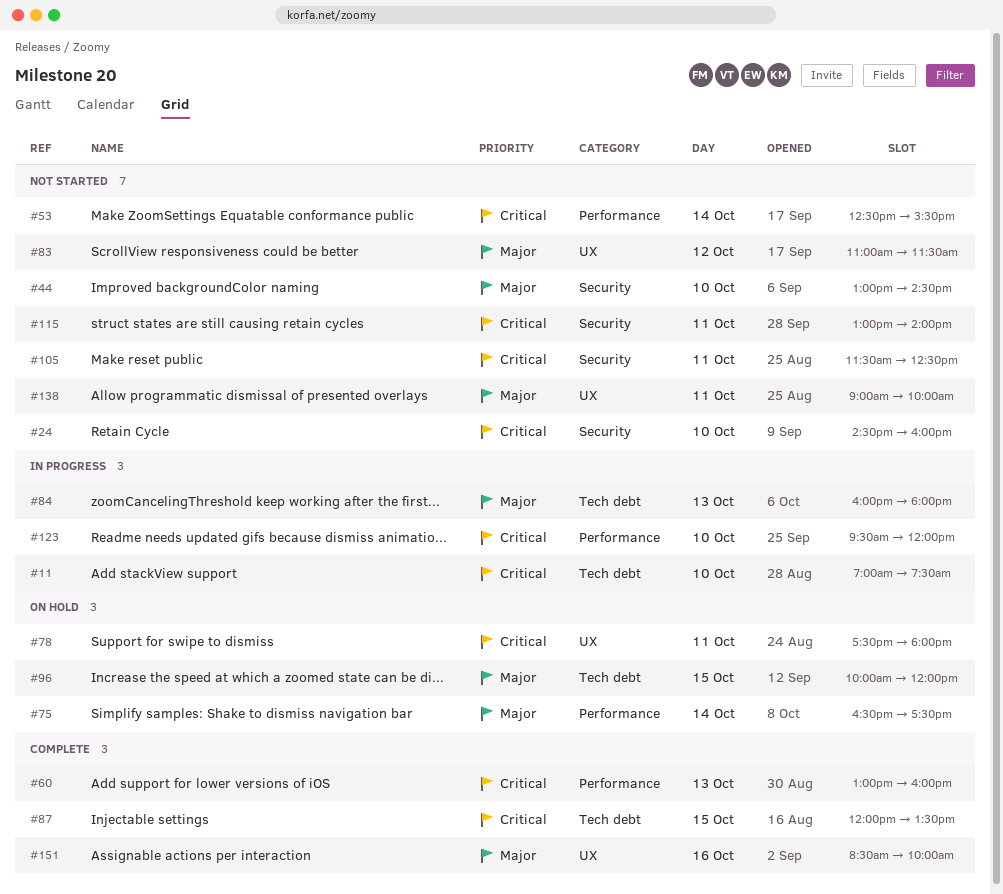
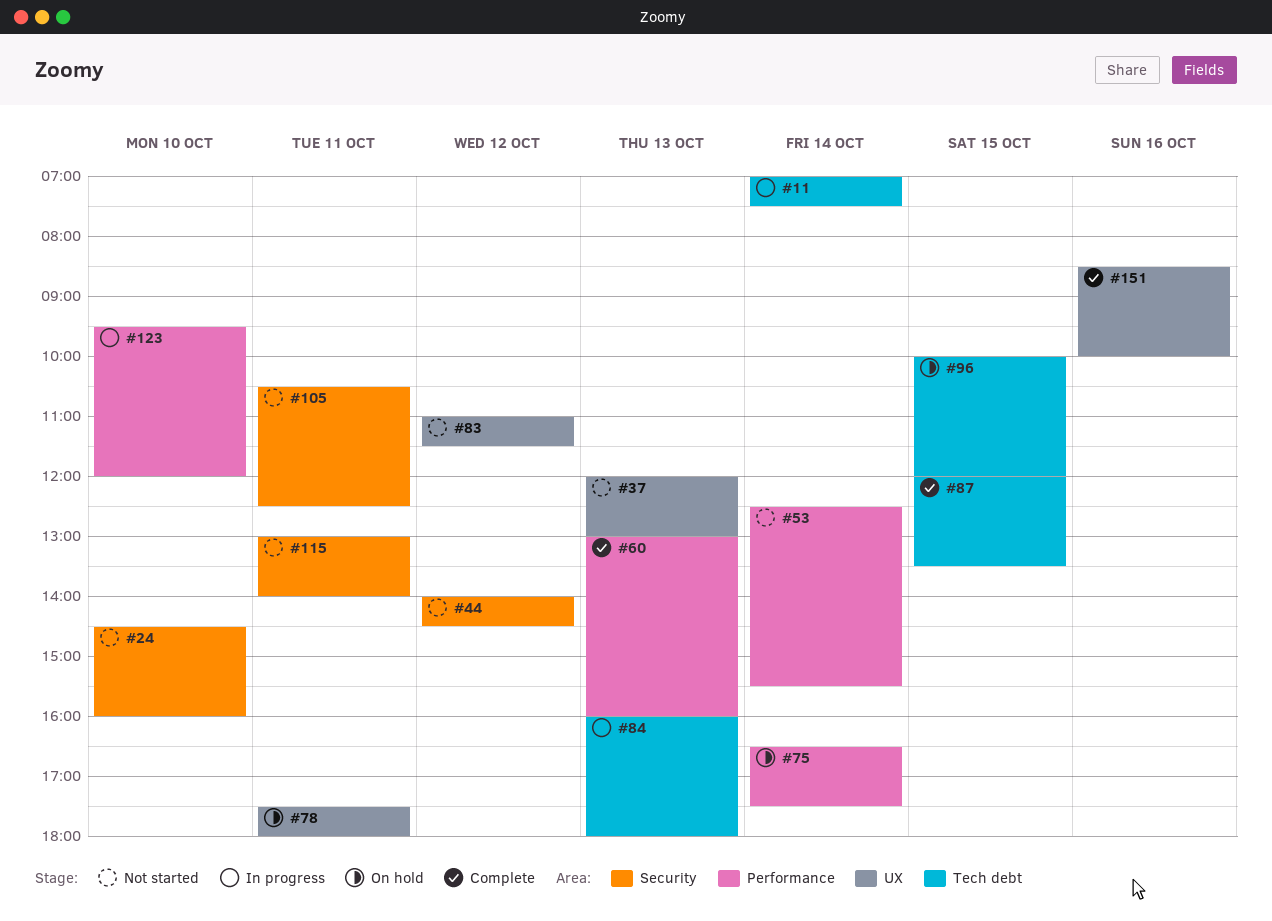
#11, day: Oct 10 -> Oct 14
#37: none -> present
#44, day: Oct 10 -> Oct 12
#44, begins: 13:00 -> 14:00
#105, begins: 11:30 -> 10:30
#138: present -> none

